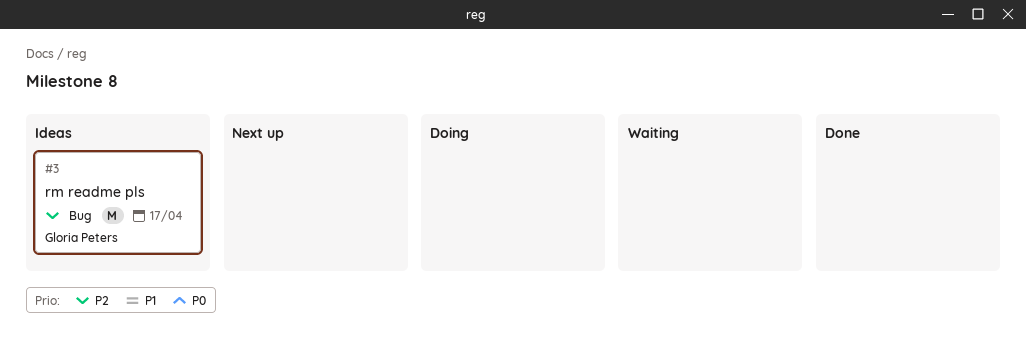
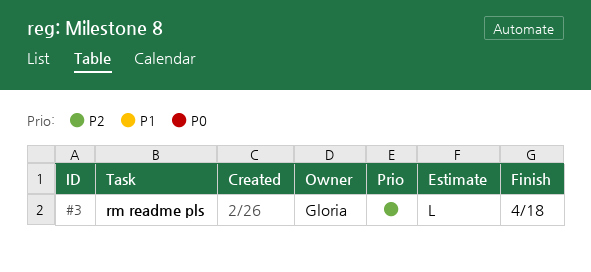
#3, estimate: M -> L
#3, due: Apr 17 -> Apr 18

